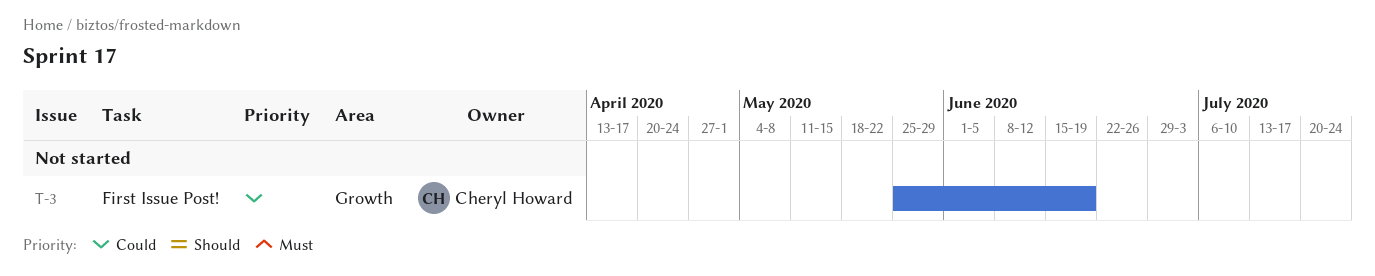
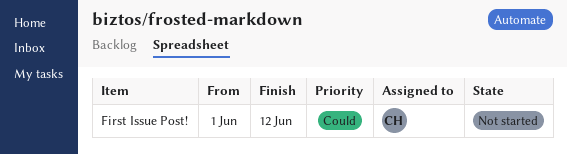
First Issue Post!, start: May 25 -> Jun 1
First Issue Post!, due: Jun 19 -> Jun 12

